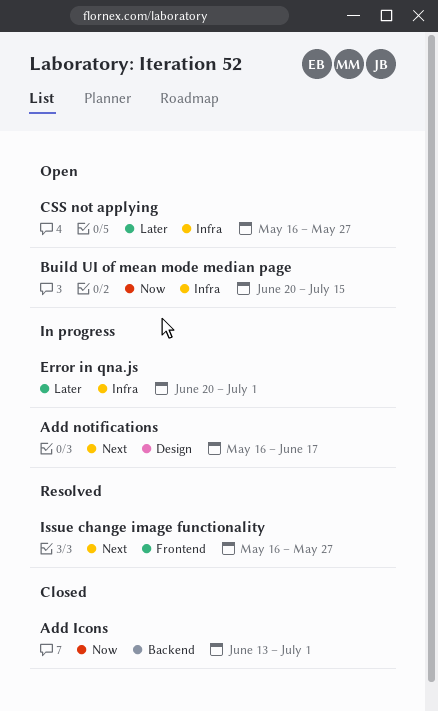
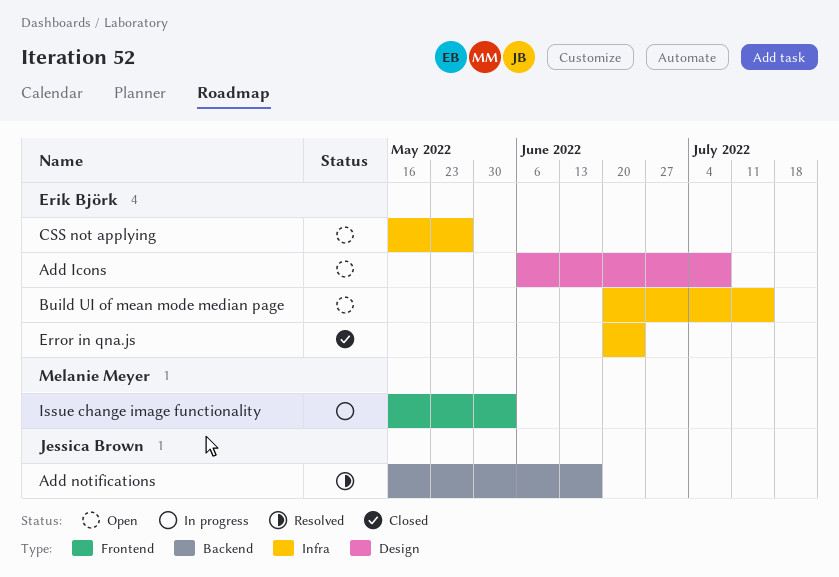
Add Icons, status: Closed -> Open
Add Icons, label: Backend -> Design
Add Icons, start: Jun 13 -> Jun 6
Add Icons, due: Jul 1 -> Jul 8
Add notifications, status: In progress -> Resolved
Add notifications, label: Design -> Backend
Error in qna.js, status: In progress -> Closed
Error in qna.js, due: Jul 1 -> Jun 24
Issue change image functionality, status: Resolved -> In progress
Issue change image functionality, due: May 27 -> Jun 3

